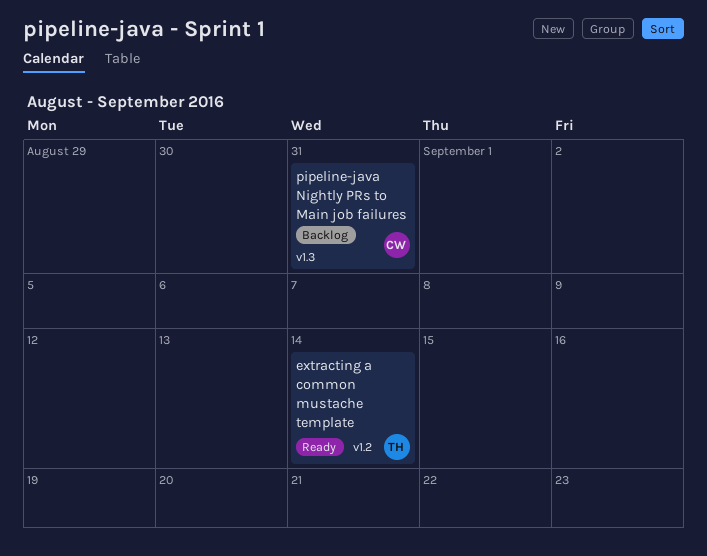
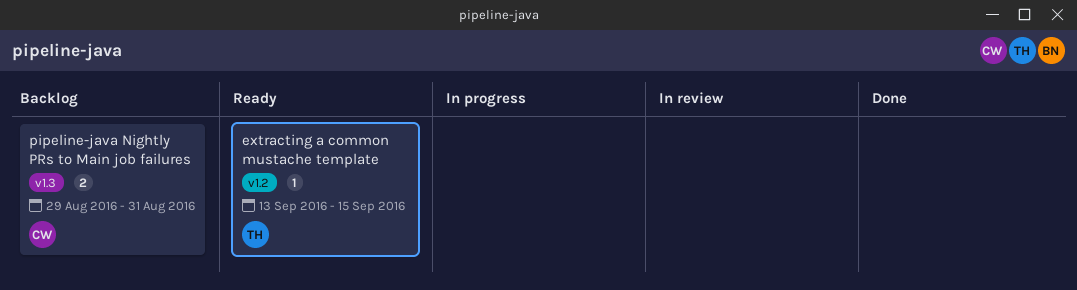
extracting a common mustache template, due: Sep 14 -> Sep 15

